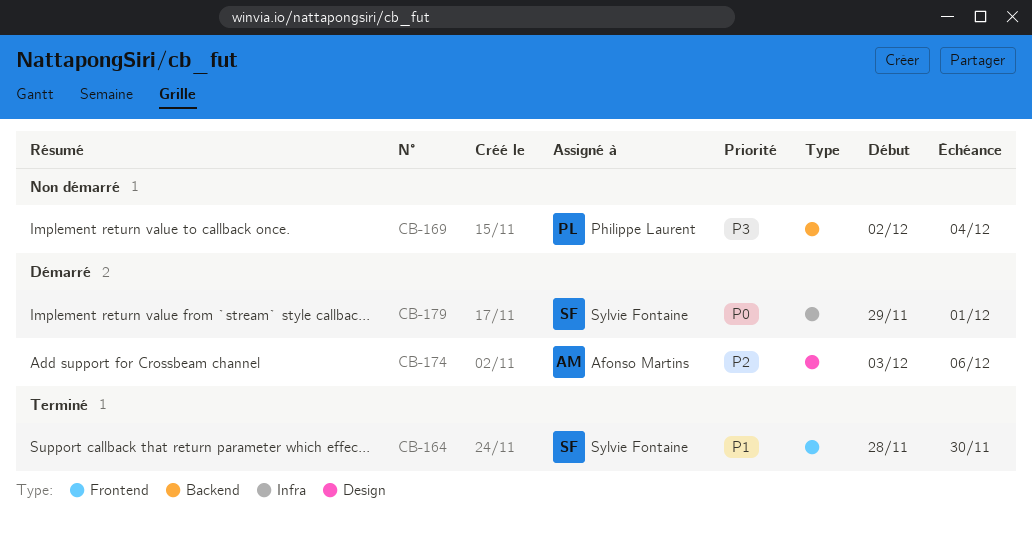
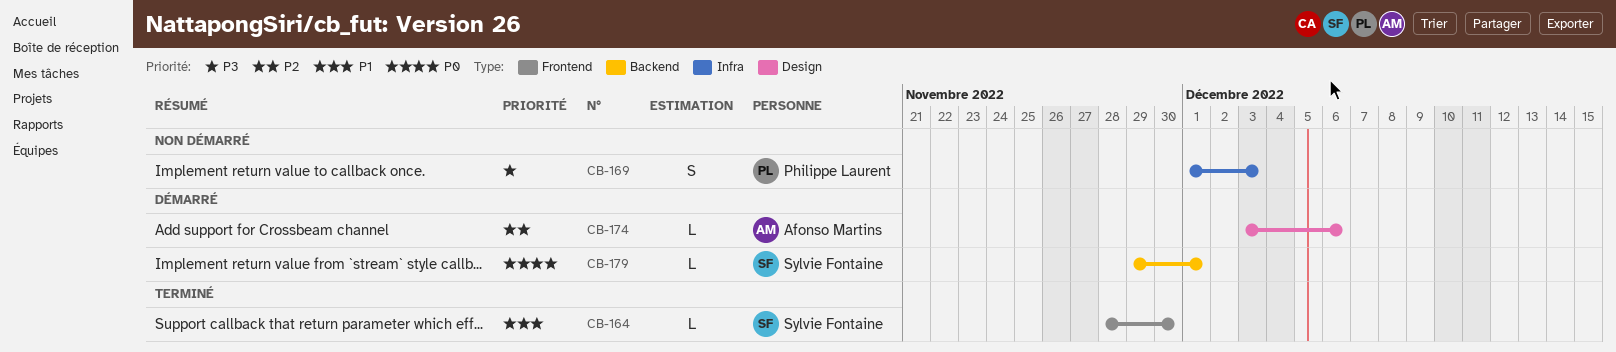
CB-169, label: Backend -> Infra
CB-169, start: Dec 2 -> Dec 1
CB-169, due: Dec 4 -> Dec 3
CB-179, label: Infra -> Backend

